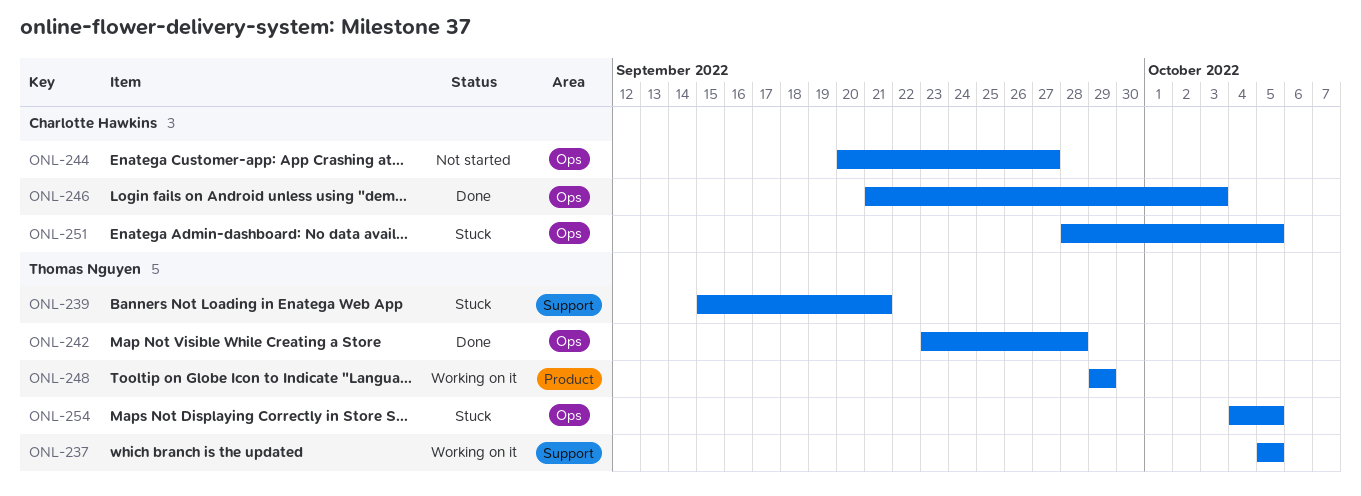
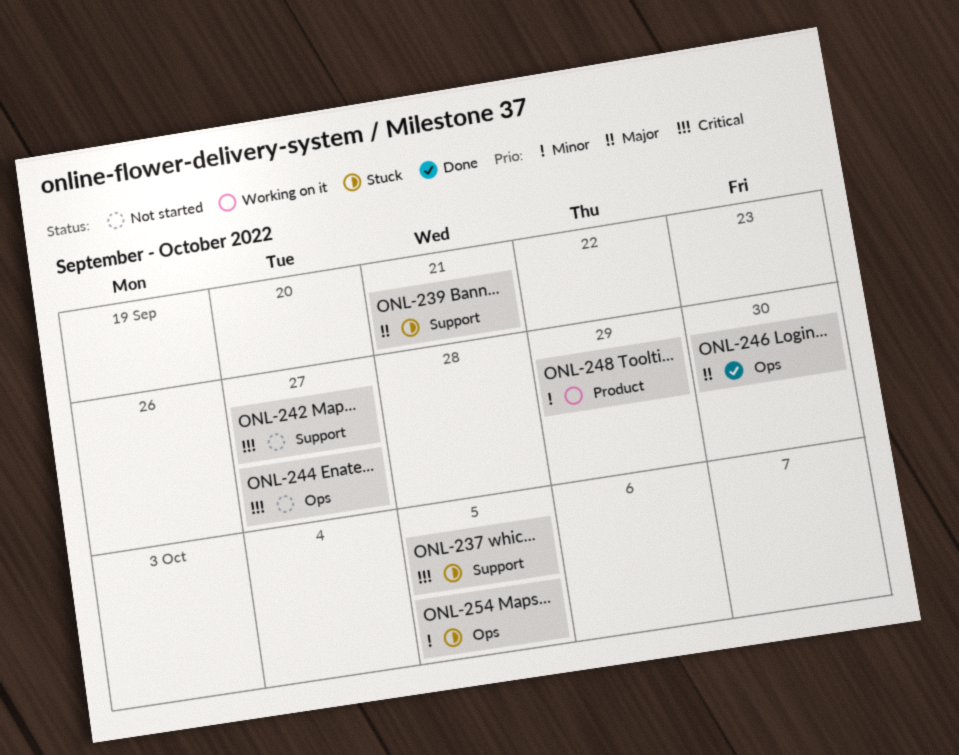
ONL-237, status: Working on it -> Stuck
ONL-242, status: Done -> Not started
ONL-242, label: Ops -> Support
ONL-242, due: Sep 28 -> Sep 27
ONL-246, due: Oct 3 -> Sep 30
ONL-251: present -> none

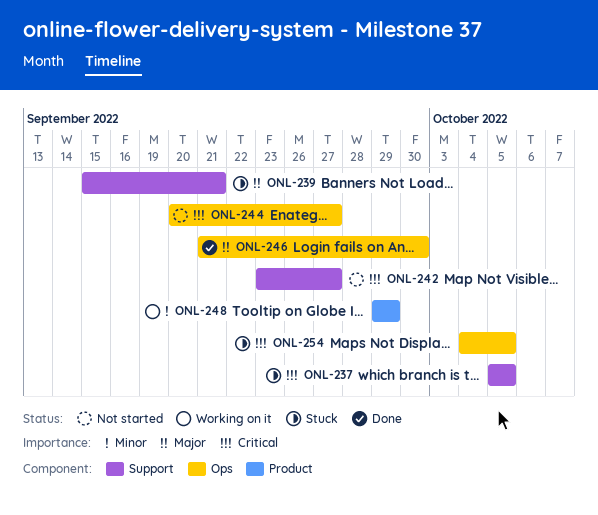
ONL-254, priority: Minor -> Critical

